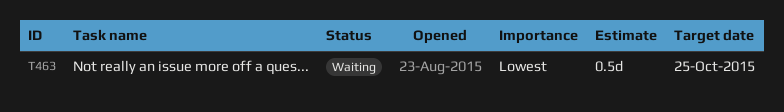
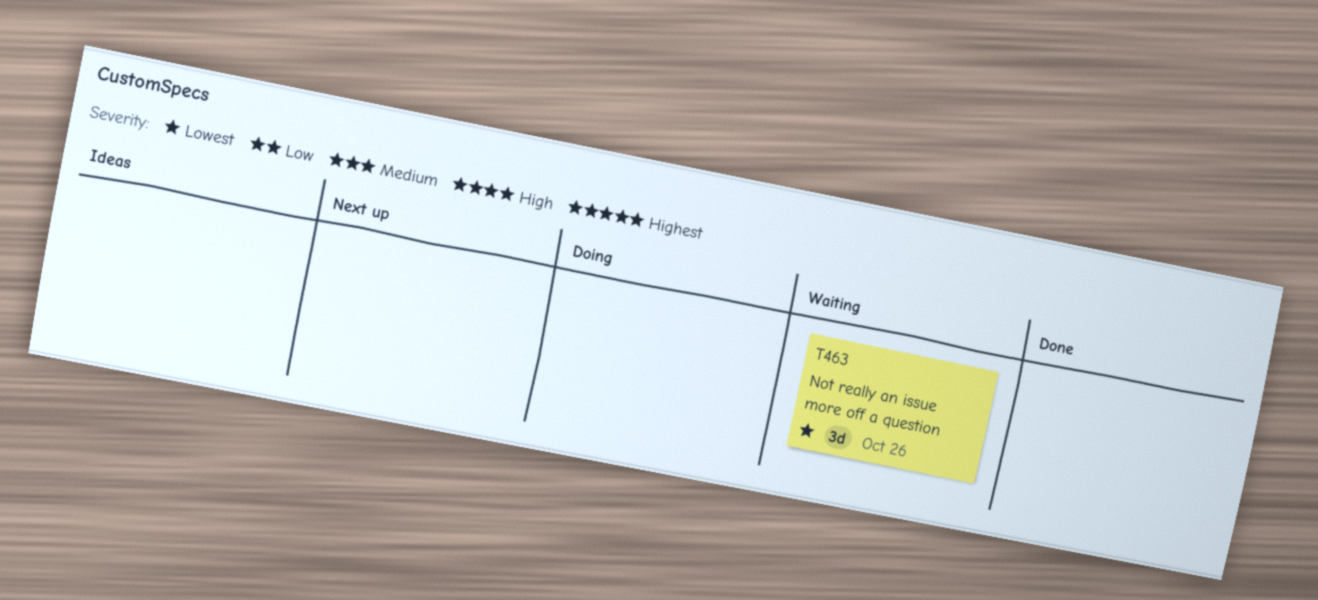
T463, estimate: 0.5d -> 3d
T463, due: Oct 25 -> Oct 26

